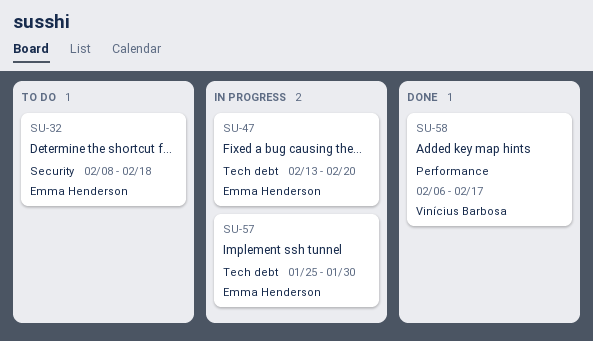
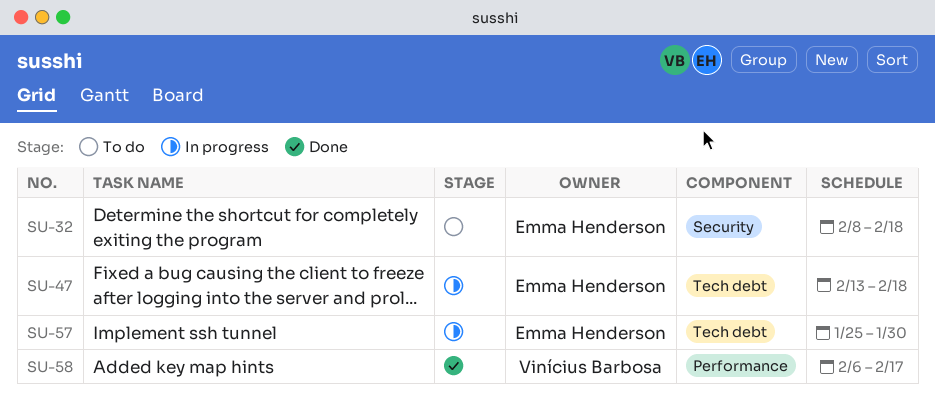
SU-47, due: Feb 20 -> Feb 18

